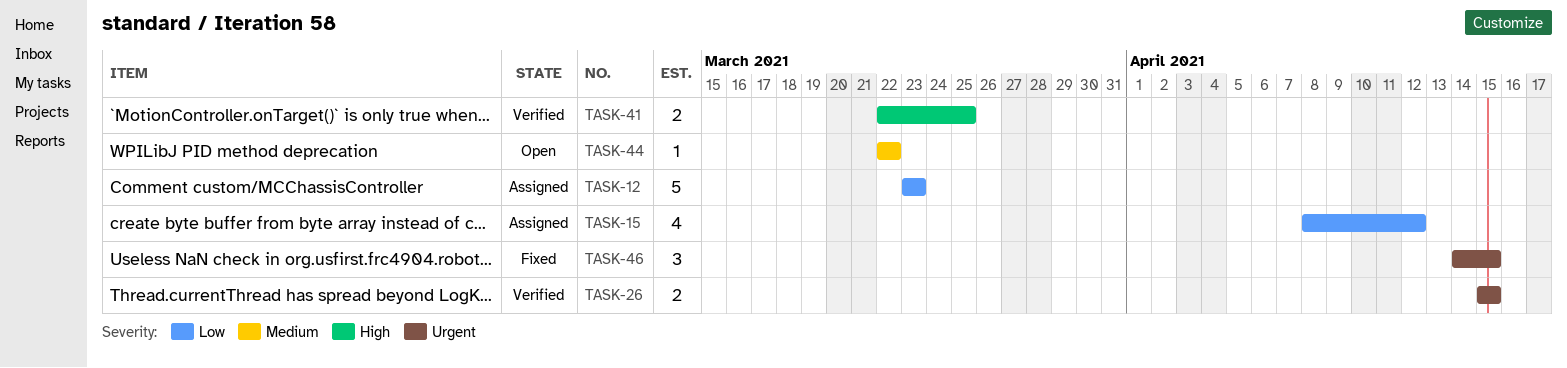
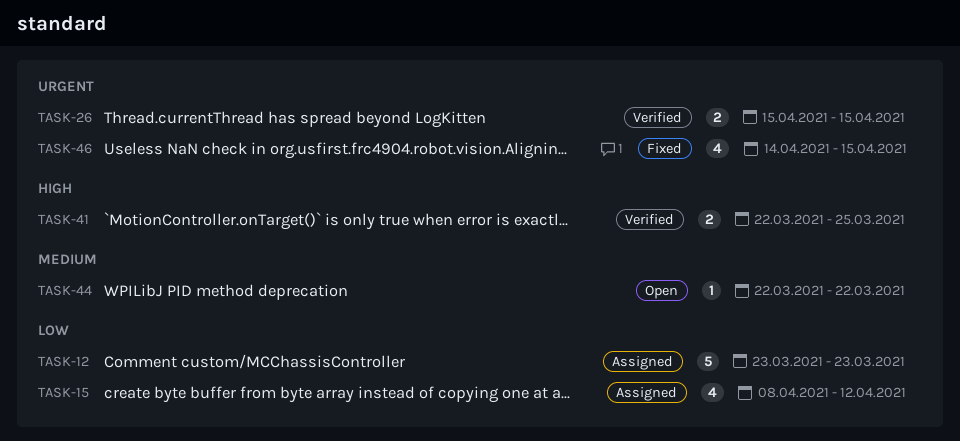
TASK-46, estimate: 3 -> 4

